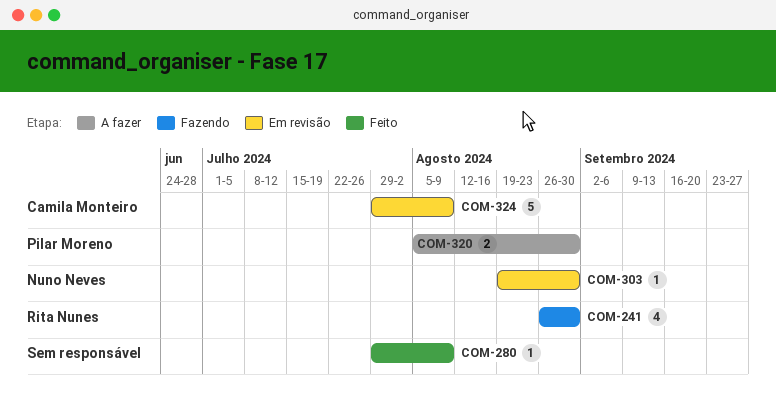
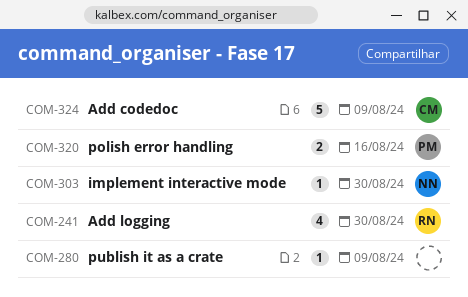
COM-320, due: Aug 30 -> Aug 16

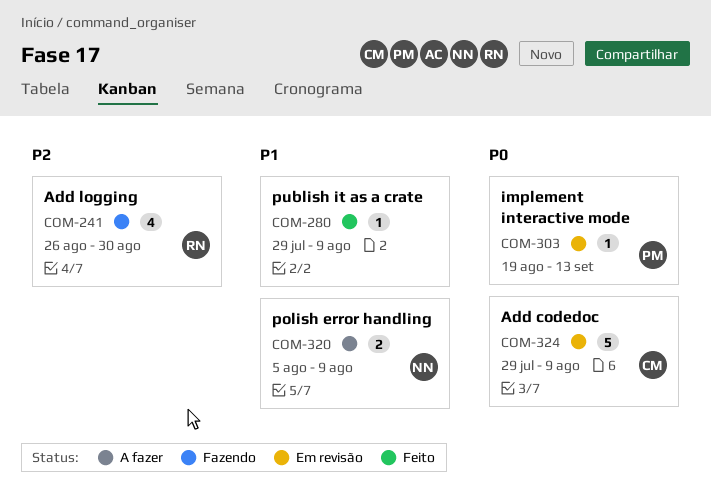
COM-303, owner: NN -> PM
COM-303, due: Aug 30 -> Sep 13
COM-320, owner: PM -> NN
COM-320, due: Aug 16 -> Aug 9

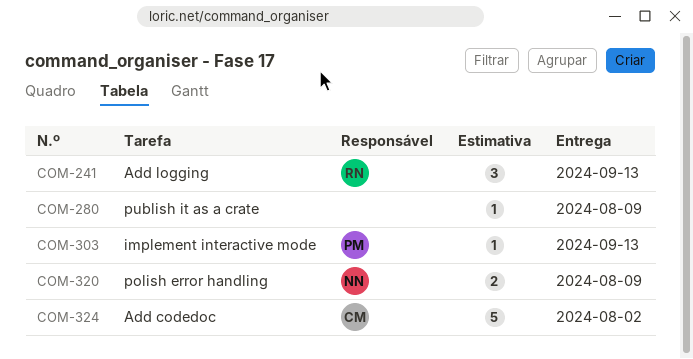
COM-241, estimate: 4 -> 3
COM-241, due: Aug 30 -> Sep 13
COM-324, due: Aug 9 -> Aug 2

